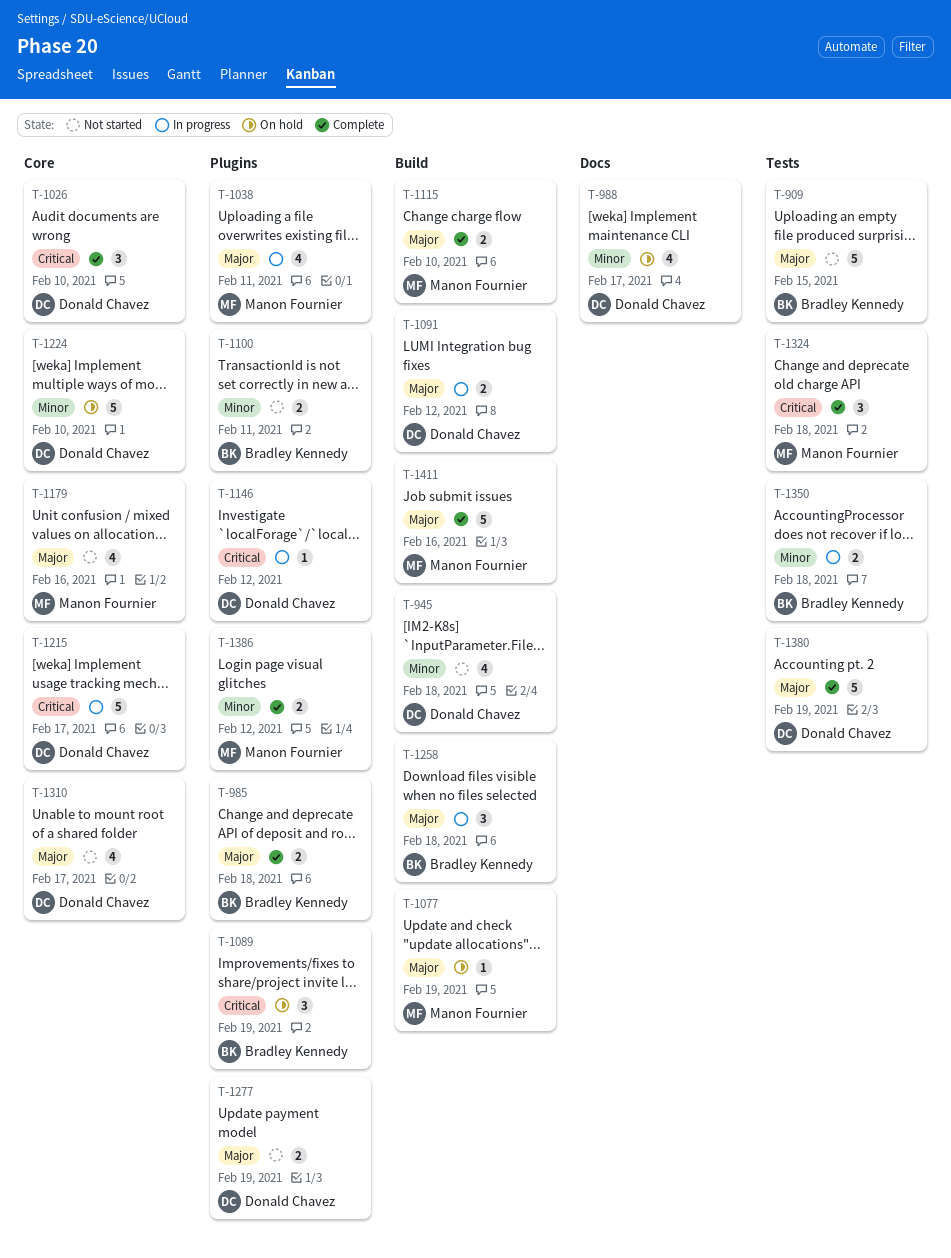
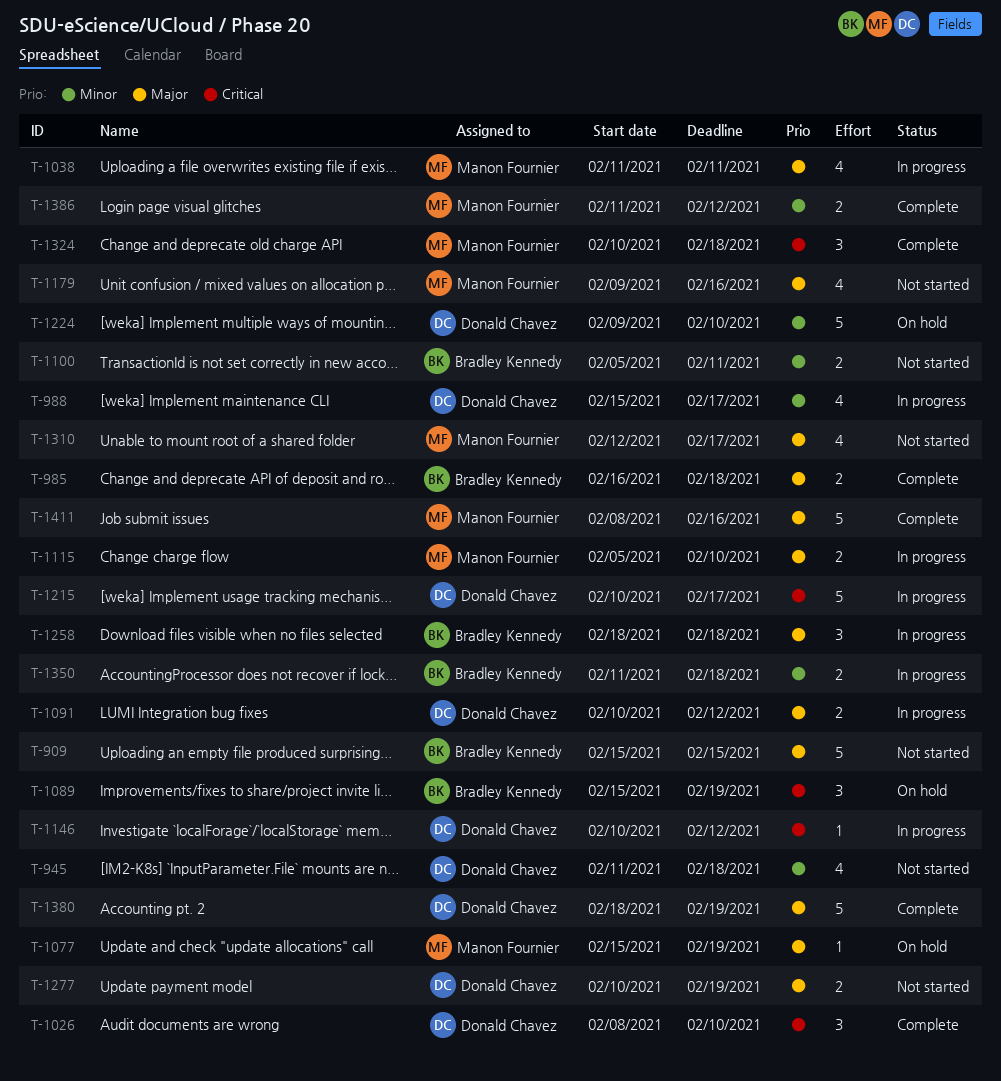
T-988, status: On hold -> In progress
T-1115, status: Complete -> In progress
T-1310, owner: Donald Chavez -> Manon Fournier

